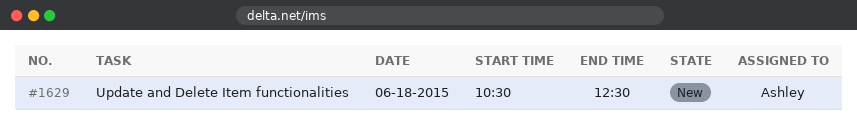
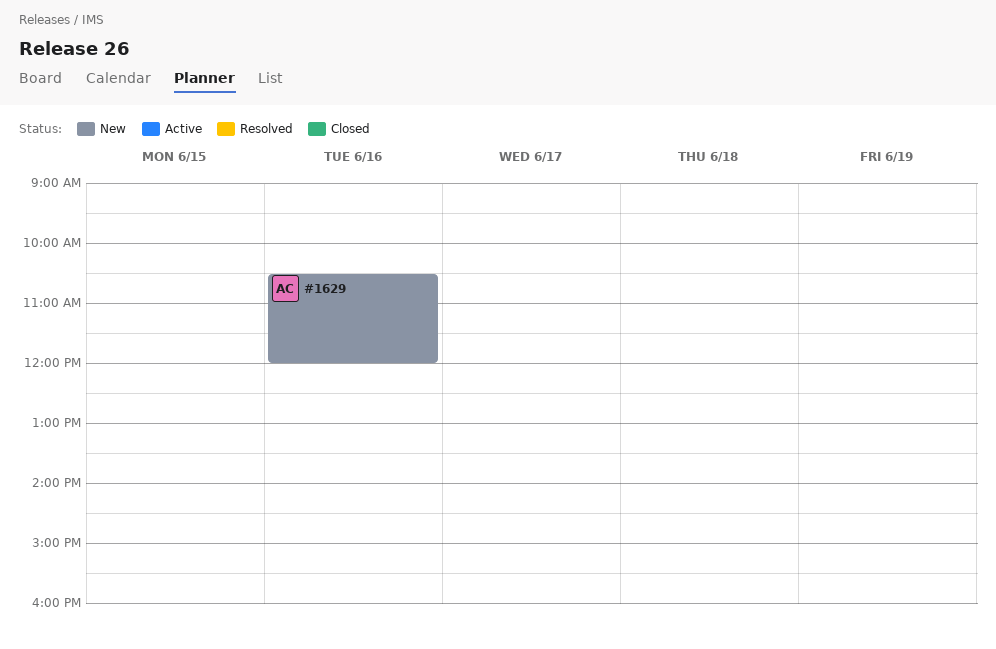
#1629, day: Jun 18 -> Jun 16
#1629, ends: 12:30 -> 12:00

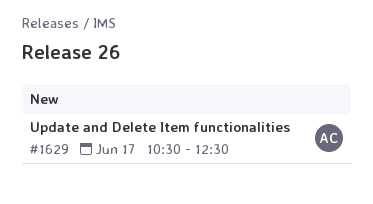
#1629, day: Jun 16 -> Jun 17
#1629, ends: 12:00 -> 12:30

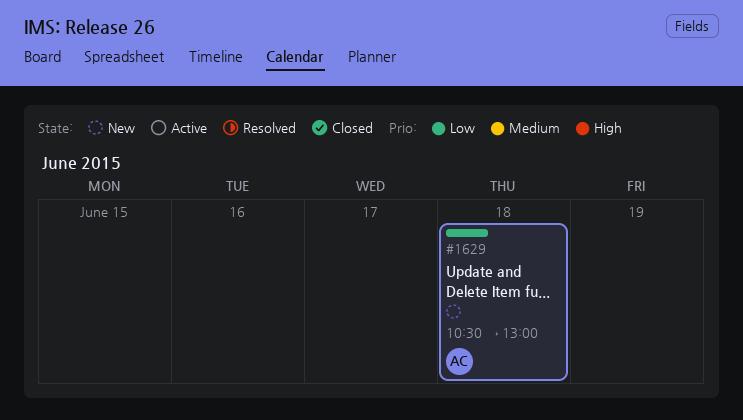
#1629, day: Jun 17 -> Jun 18
#1629, ends: 12:30 -> 13:00

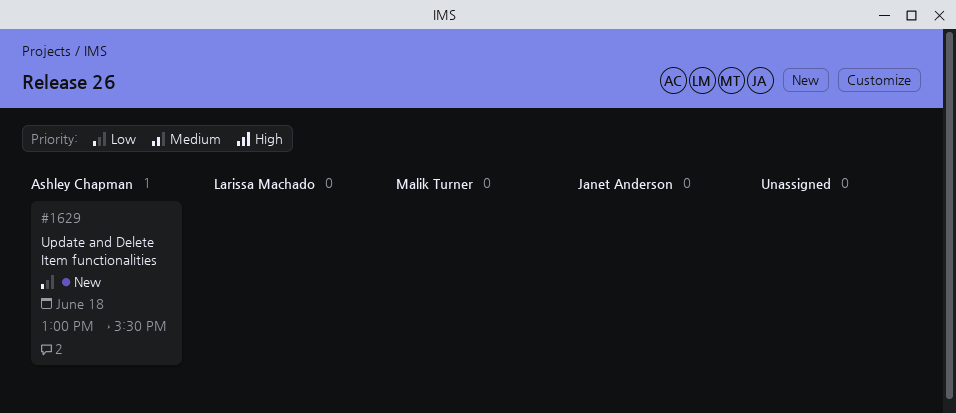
#1629, begins: 10:30 -> 13:00
#1629, ends: 13:00 -> 15:30

